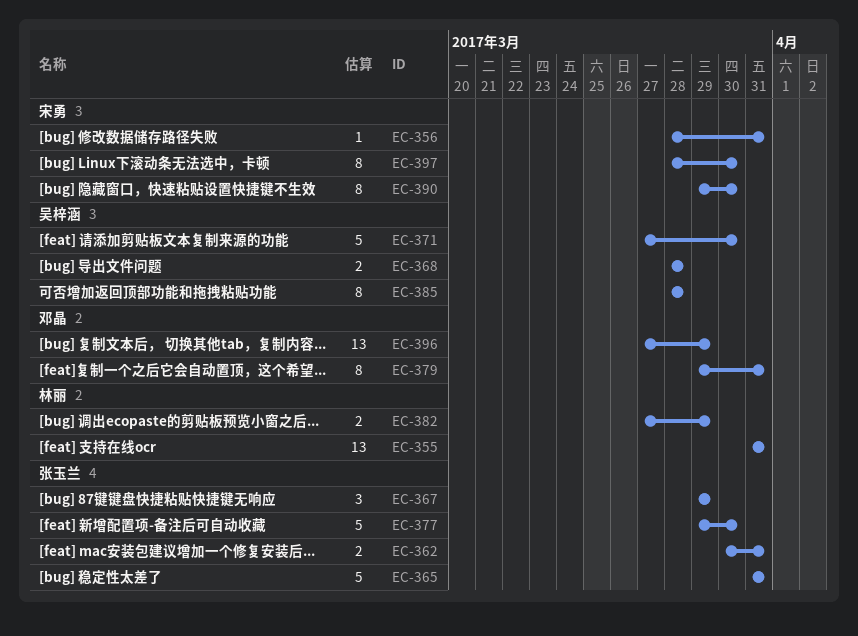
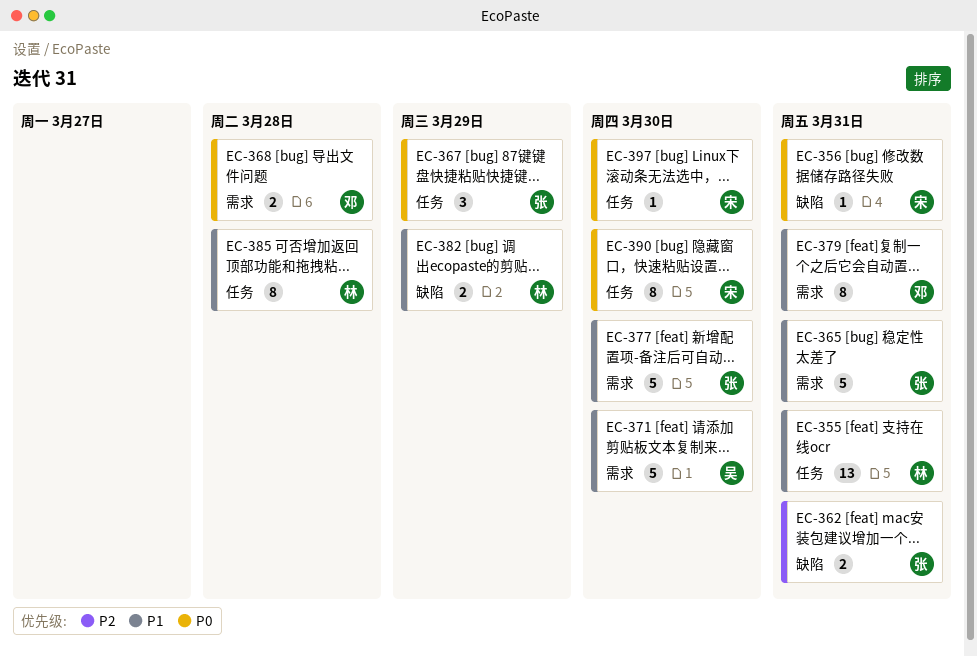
EC-368, owner: 吴梓涵 -> 邓晶
EC-385, owner: 吴梓涵 -> 林丽
EC-396: present -> none
EC-397, estimate: 8 -> 1

